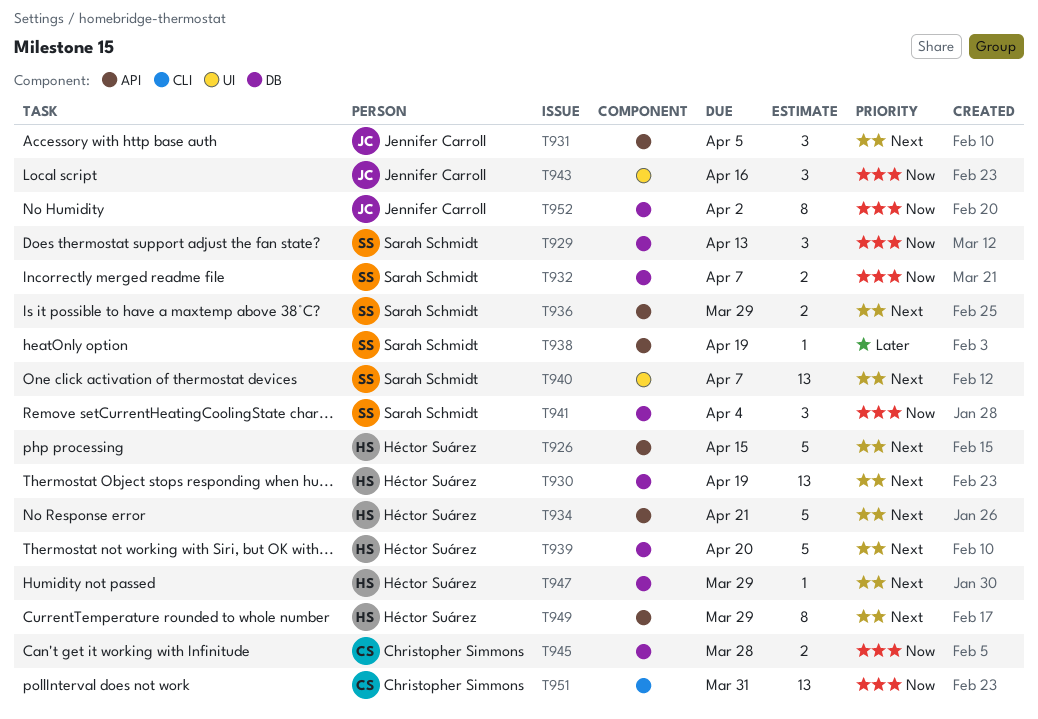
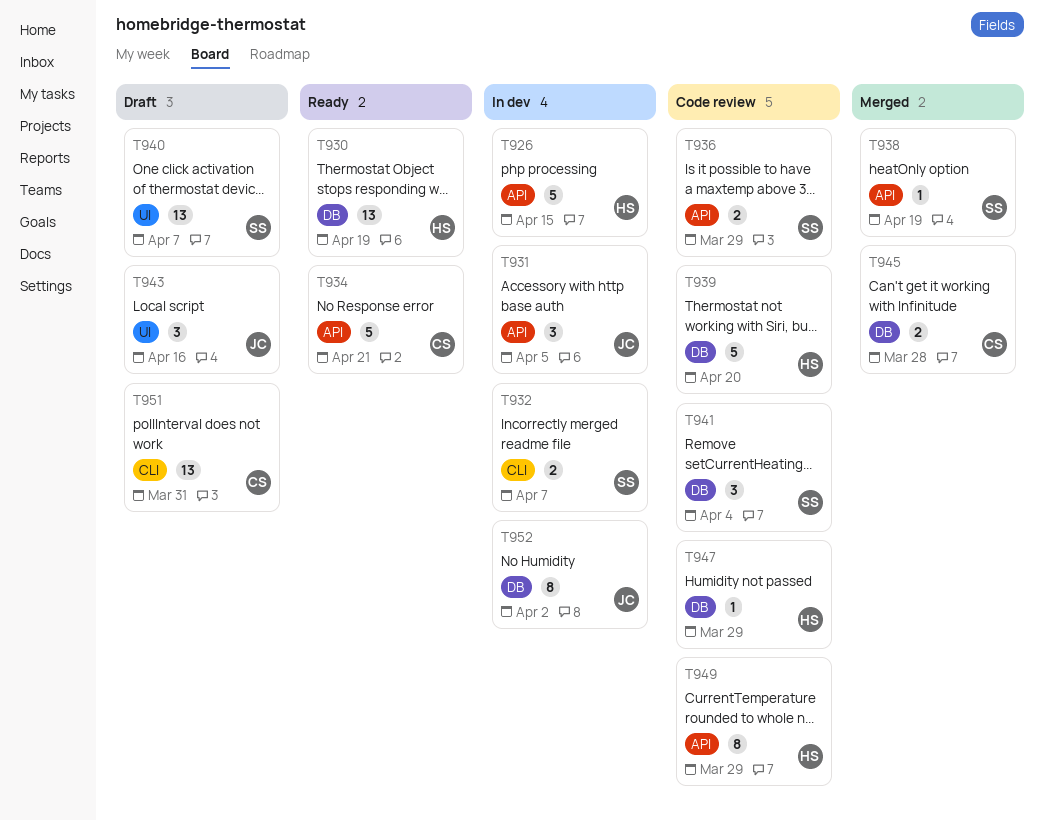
T929: present -> none
T932, label: DB -> CLI
T934, owner: Héctor Suárez -> Christopher Simmons

